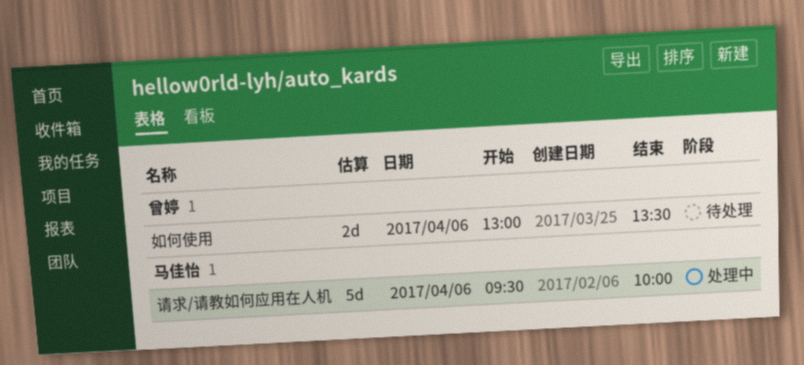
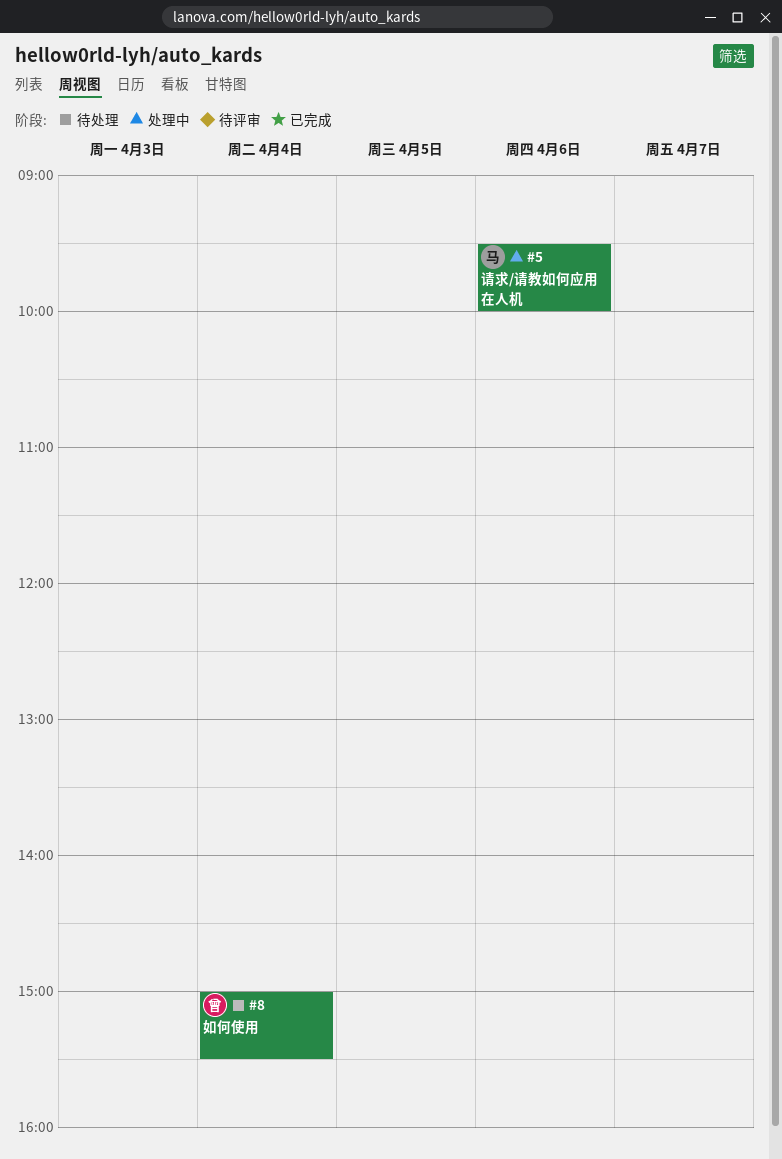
如何使用, day: Apr 6 -> Apr 4
如何使用, begins: 13:00 -> 15:00
如何使用, ends: 13:30 -> 15:30

